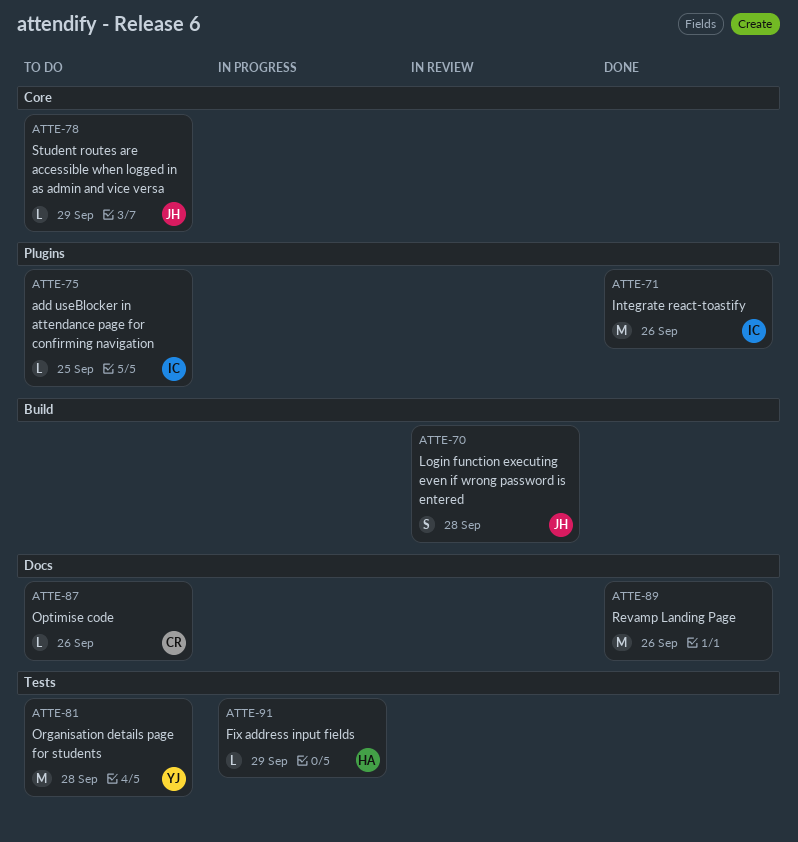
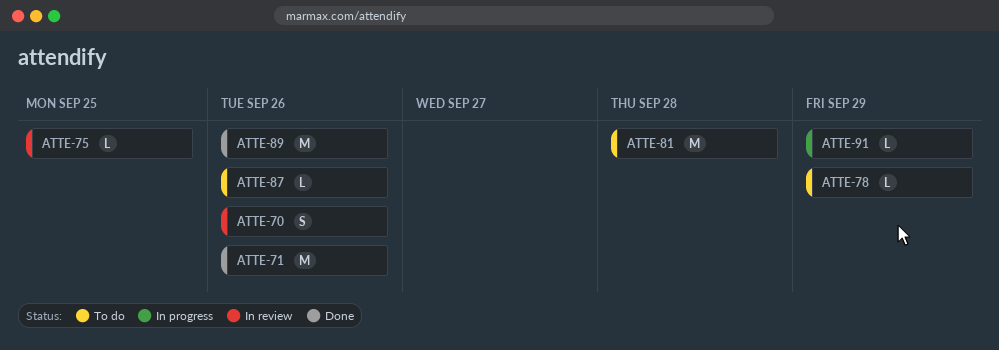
ATTE-70, due: Sep 28 -> Sep 26
ATTE-75, status: To do -> In review

